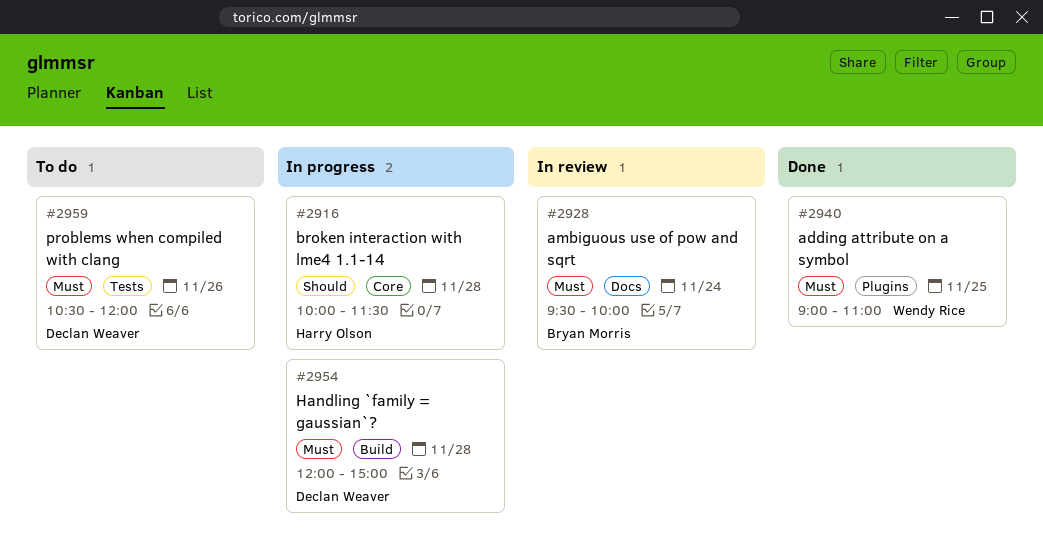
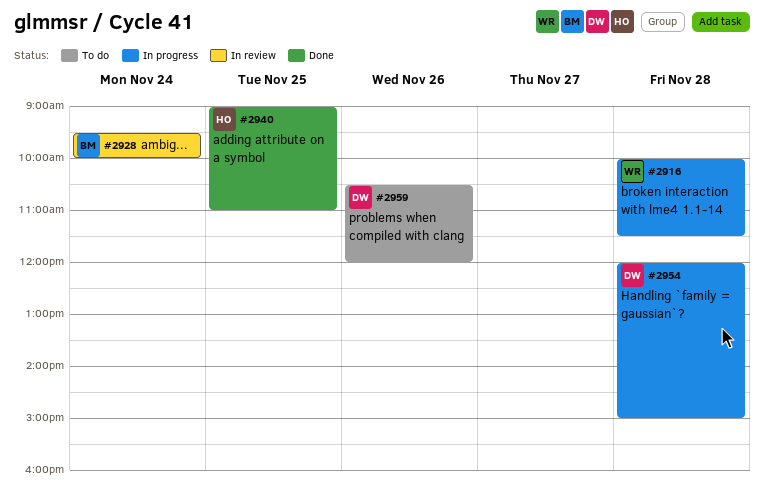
#2916, owner: Harry Olson -> Wendy Rice
#2940, owner: Wendy Rice -> Harry Olson

